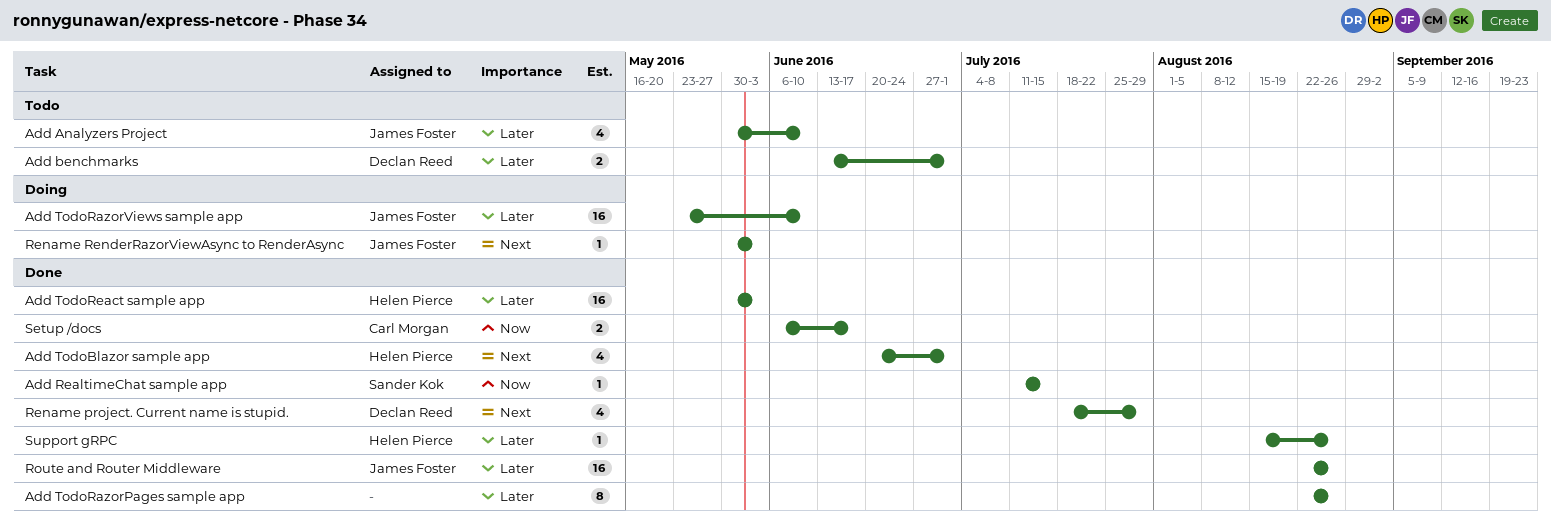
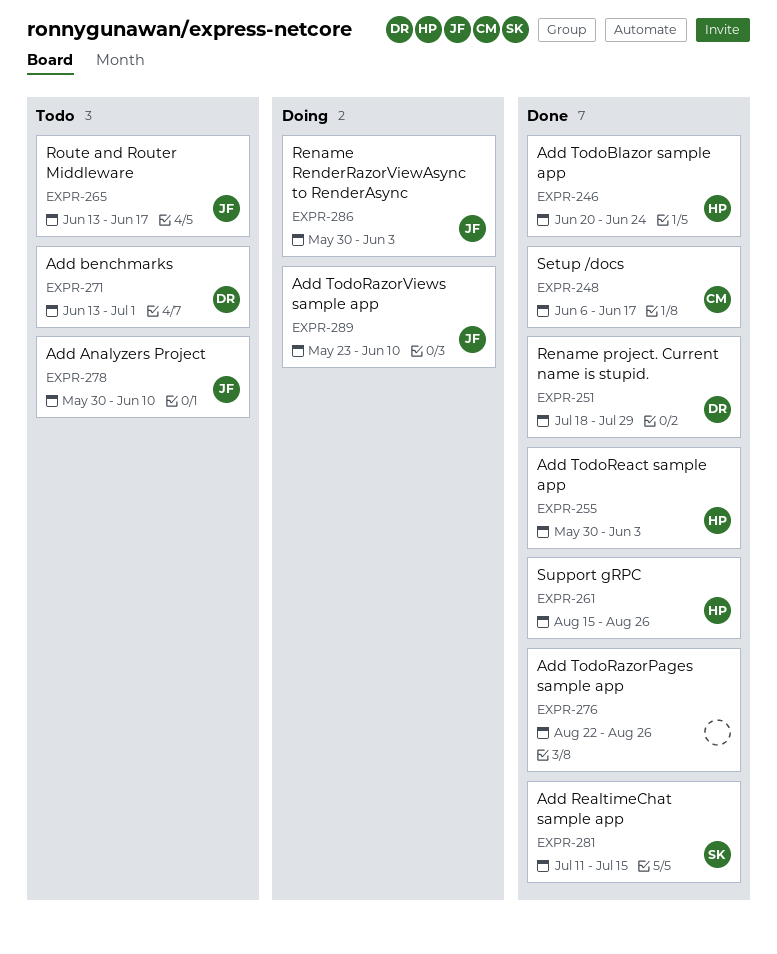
Add TodoBlazor sample app, due: Jul 1 -> Jun 24
Route and Router Middleware, status: Done -> Todo
Route and Router Middleware, start: Aug 22 -> Jun 13
Route and Router Middleware, due: Aug 26 -> Jun 17

